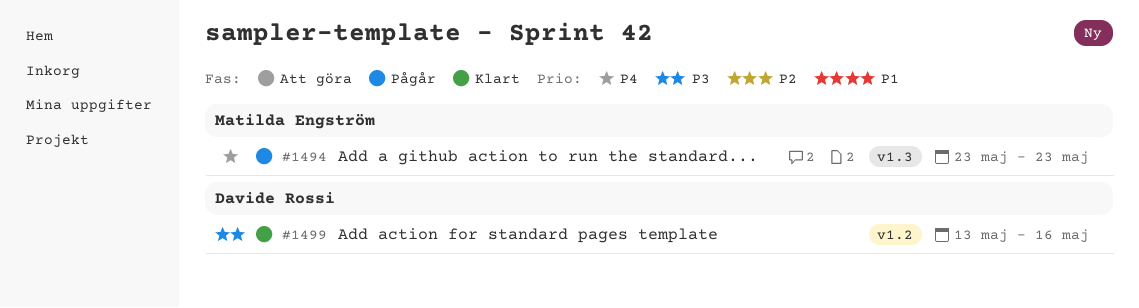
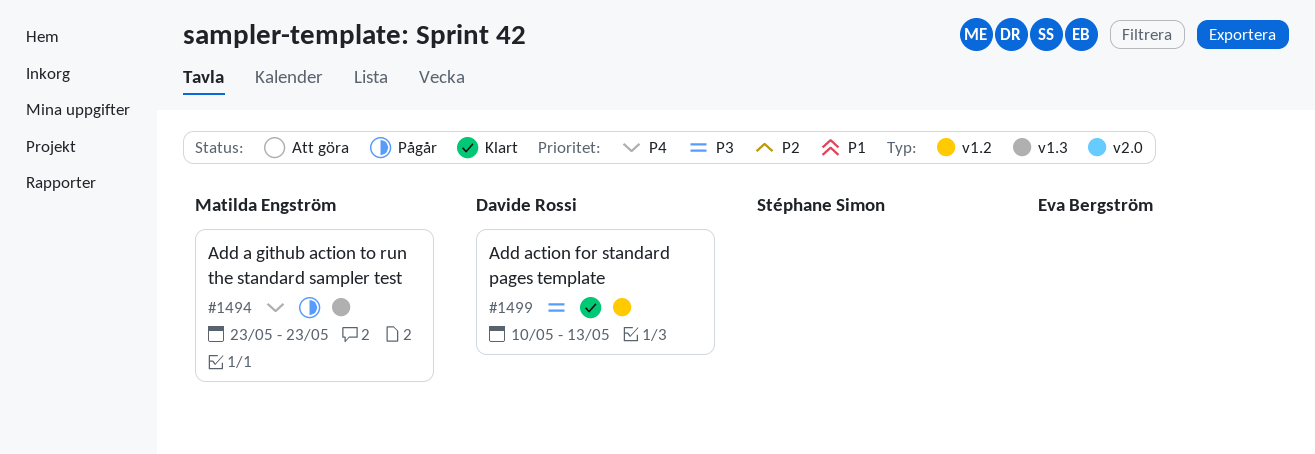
#1499, start: May 13 -> May 10
#1499, due: May 16 -> May 13

